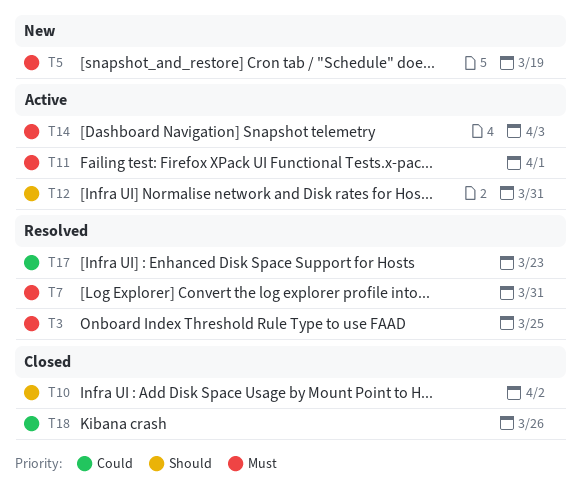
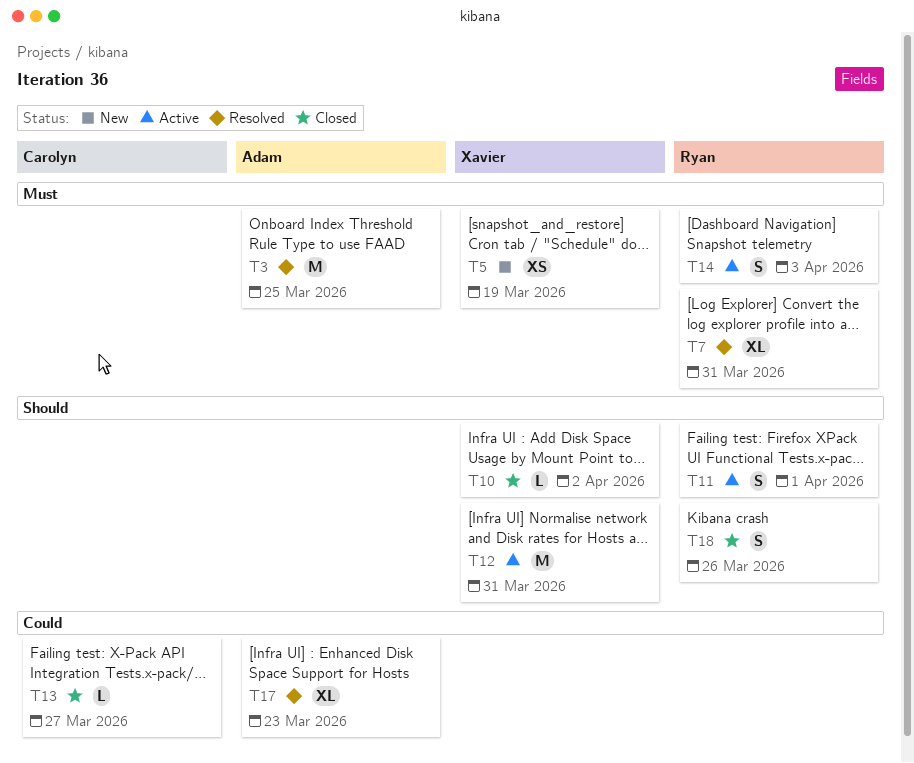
T11, priority: Must -> Should
T13: none -> present
T18, priority: Could -> Should

